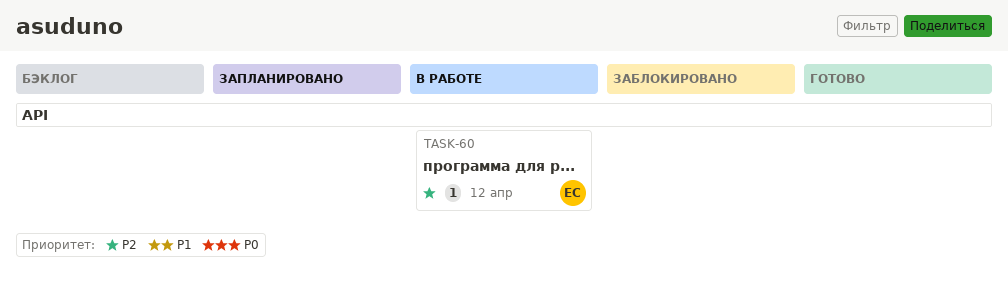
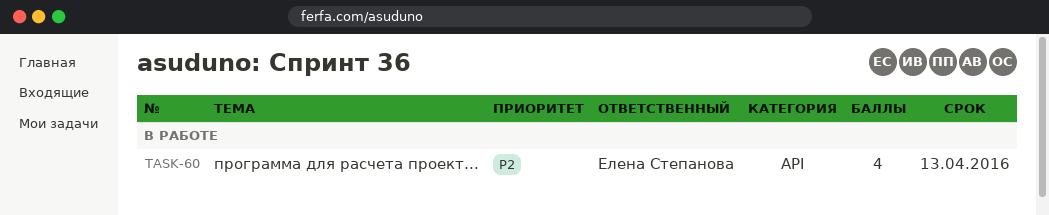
TASK-60, estimate: 1 -> 4
TASK-60, due: Apr 12 -> Apr 13

